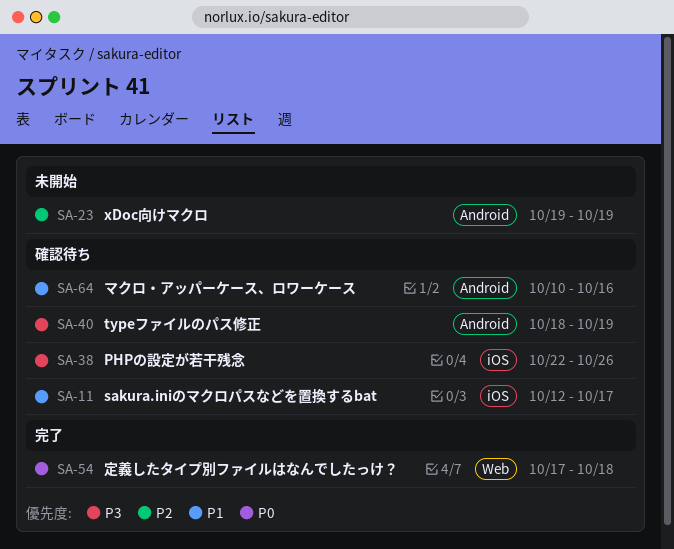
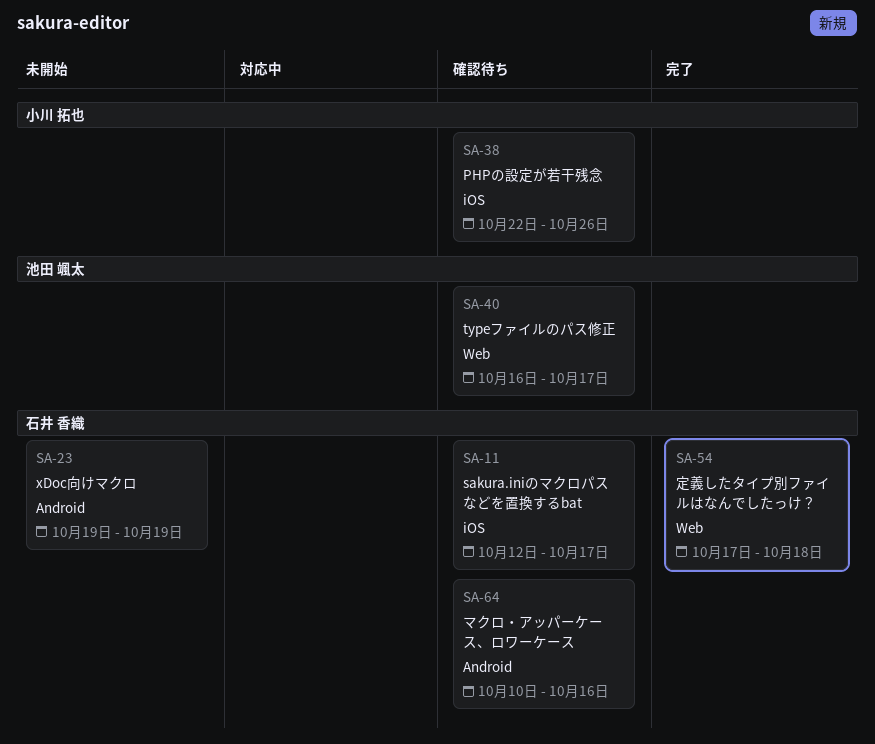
SA-40, label: Android -> Web
SA-40, start: Oct 18 -> Oct 16
SA-40, due: Oct 19 -> Oct 17

